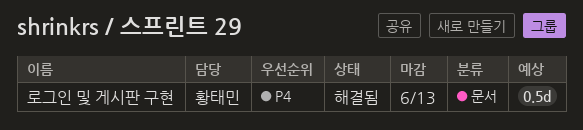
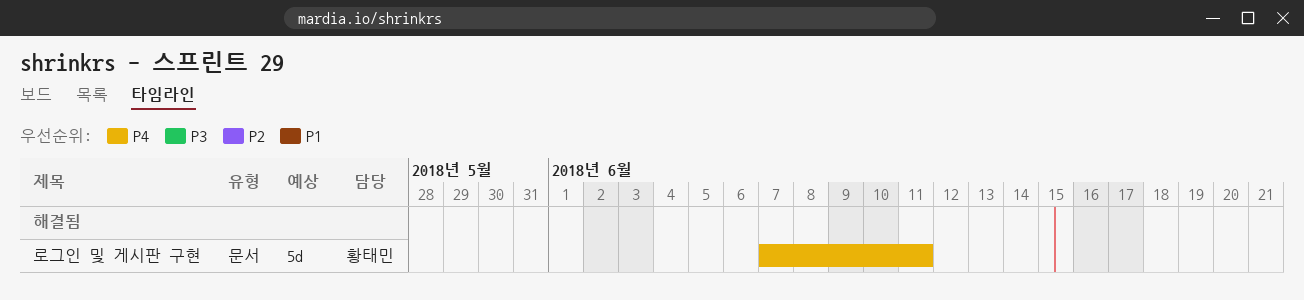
로그인 및 게시판 구현, estimate: 0.5d -> 5d
로그인 및 게시판 구현, due: Jun 13 -> Jun 11

